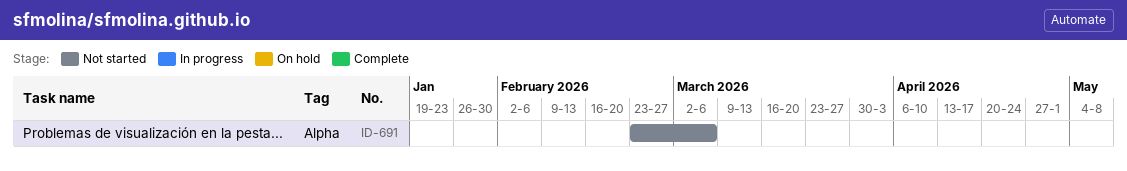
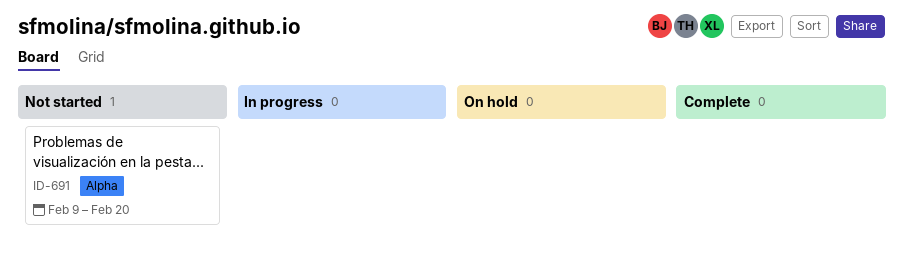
ID-691, start: Feb 23 -> Feb 9
ID-691, due: Mar 6 -> Feb 20

